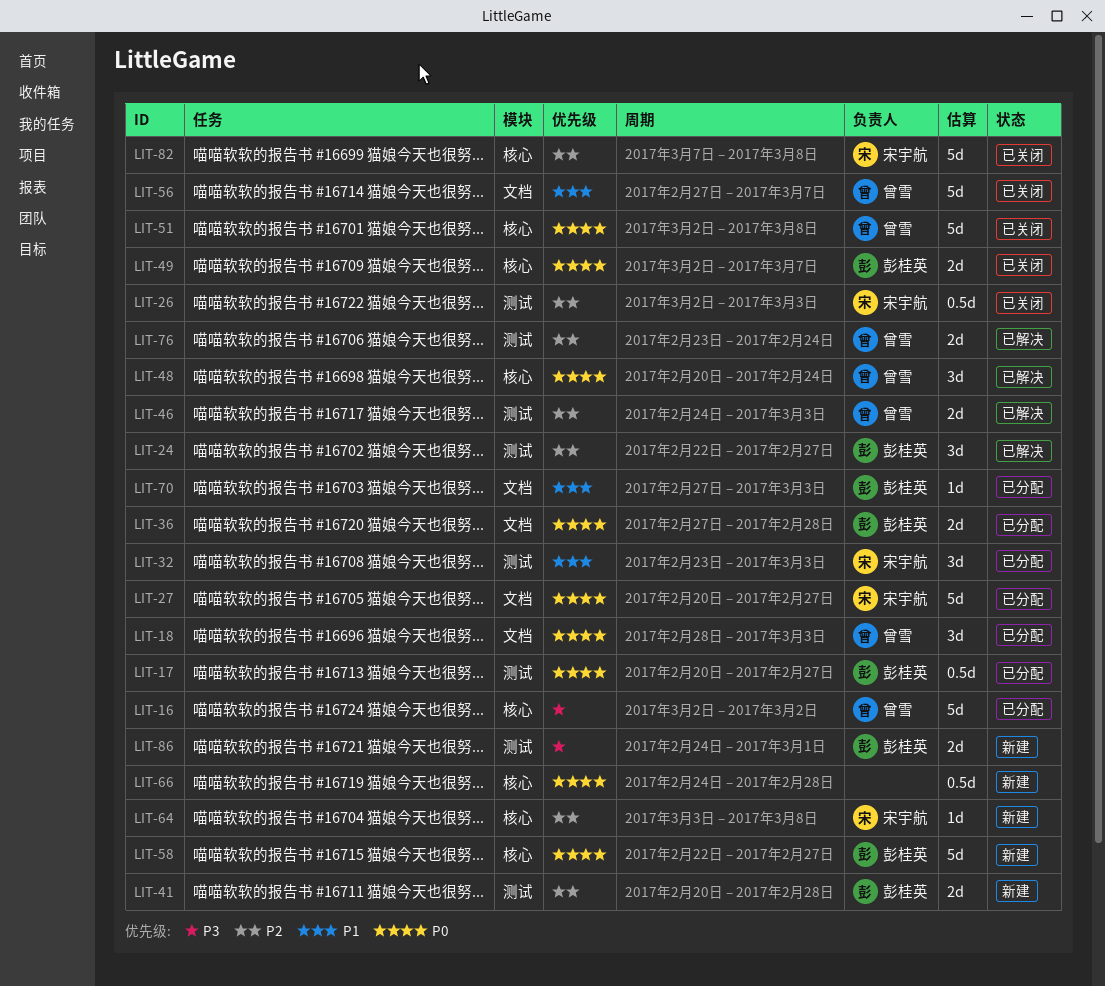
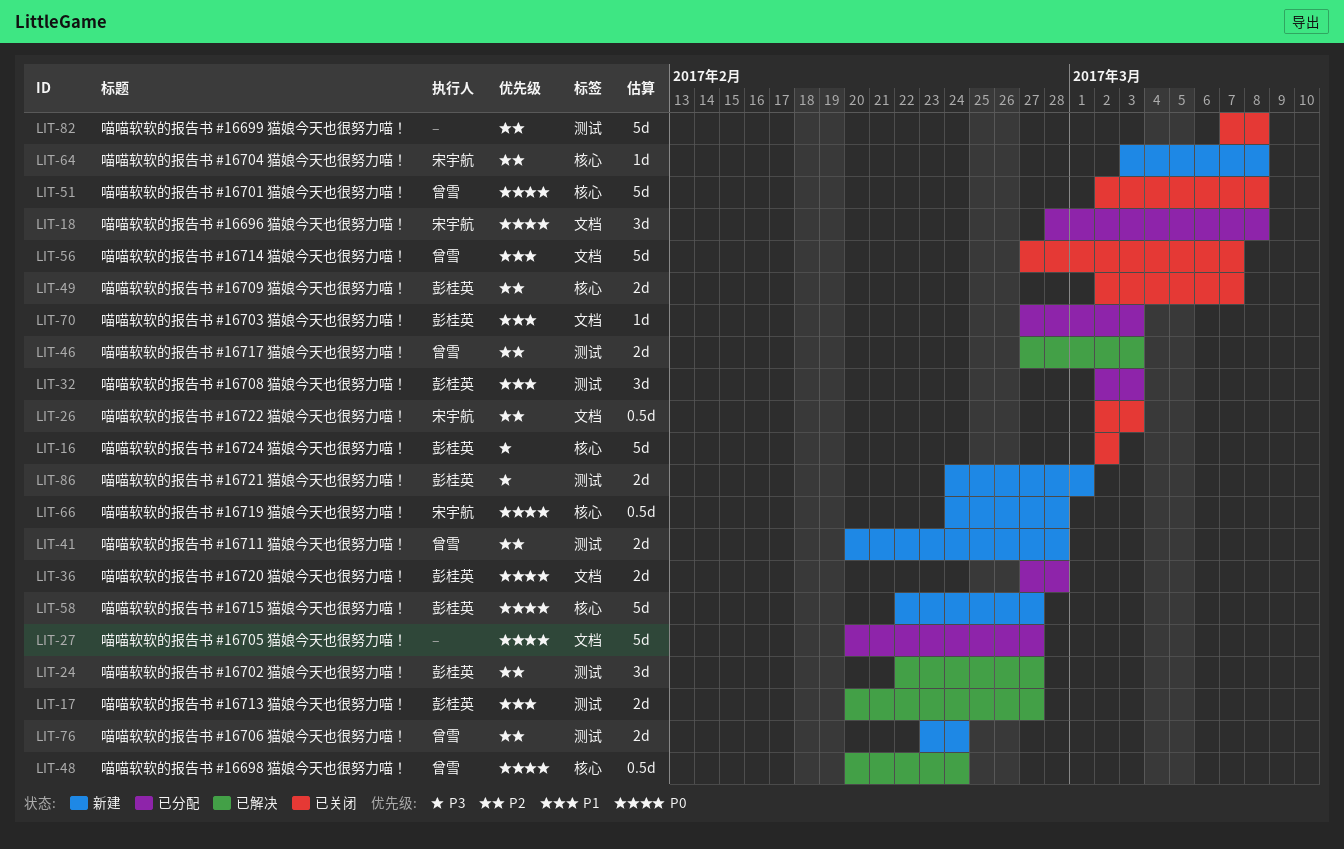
LIT-16, status: 已分配 -> 已关闭
LIT-16, owner: 曾雪 -> 彭桂英
LIT-17, status: 已分配 -> 已解决
LIT-17, priority: P0 -> P1
LIT-17, estimate: 0.5d -> 2d
LIT-18, owner: 曾雪 -> 宋宇航
LIT-18, due: Mar 3 -> Mar 8
LIT-26, label: 测试 -> 文档
LIT-27, owner: 宋宇航 -> none
LIT-32, owner: 宋宇航 -> 彭桂英
LIT-32, start: Feb 23 -> Mar 2
LIT-41, owner: 彭桂英 -> 曾雪
LIT-46, start: Feb 24 -> Feb 27
LIT-48, estimate: 3d -> 0.5d
LIT-49, priority: P0 -> P2
LIT-66, owner: none -> 宋宇航
LIT-76, status: 已解决 -> 新建
LIT-82, owner: 宋宇航 -> none
LIT-82, label: 核心 -> 测试

